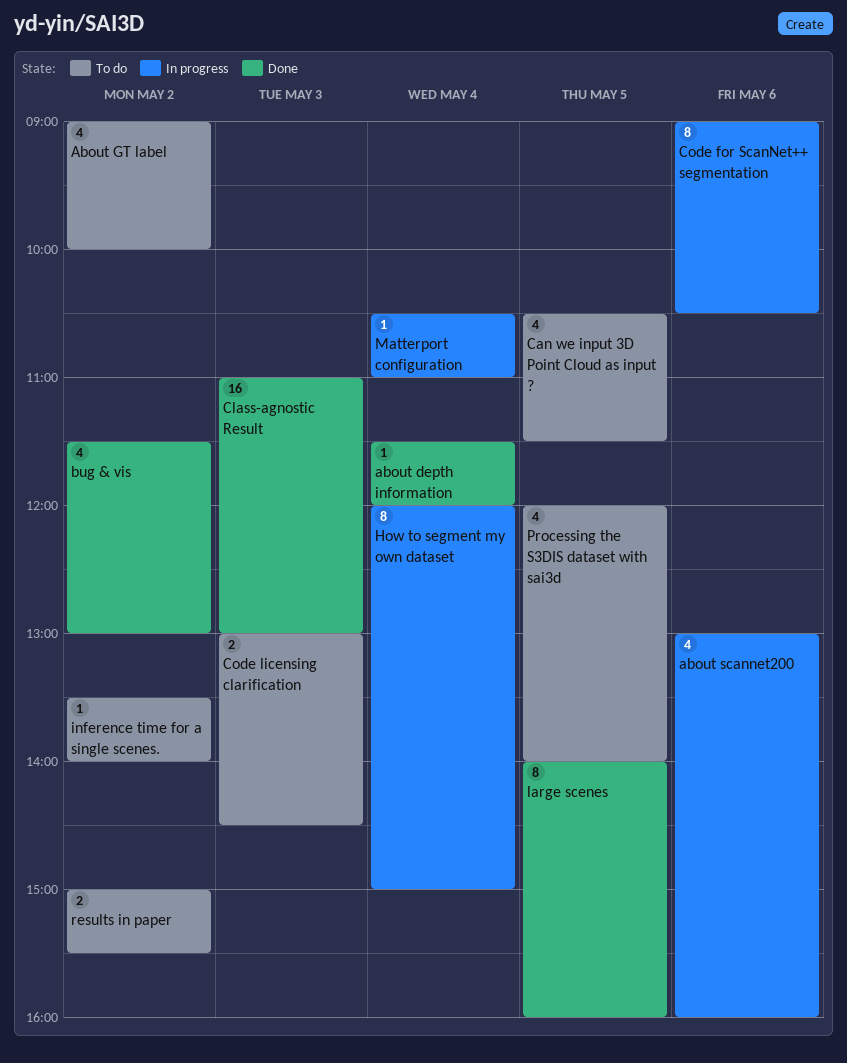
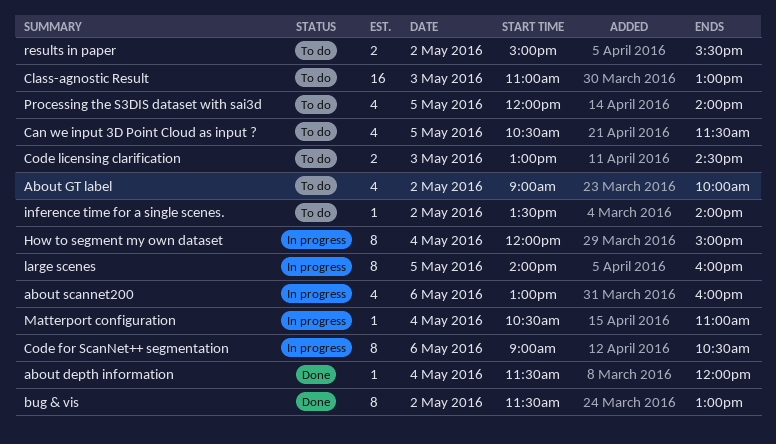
bug & vis, estimate: 4 -> 8
Class-agnostic Result, status: Done -> To do
large scenes, status: Done -> In progress

